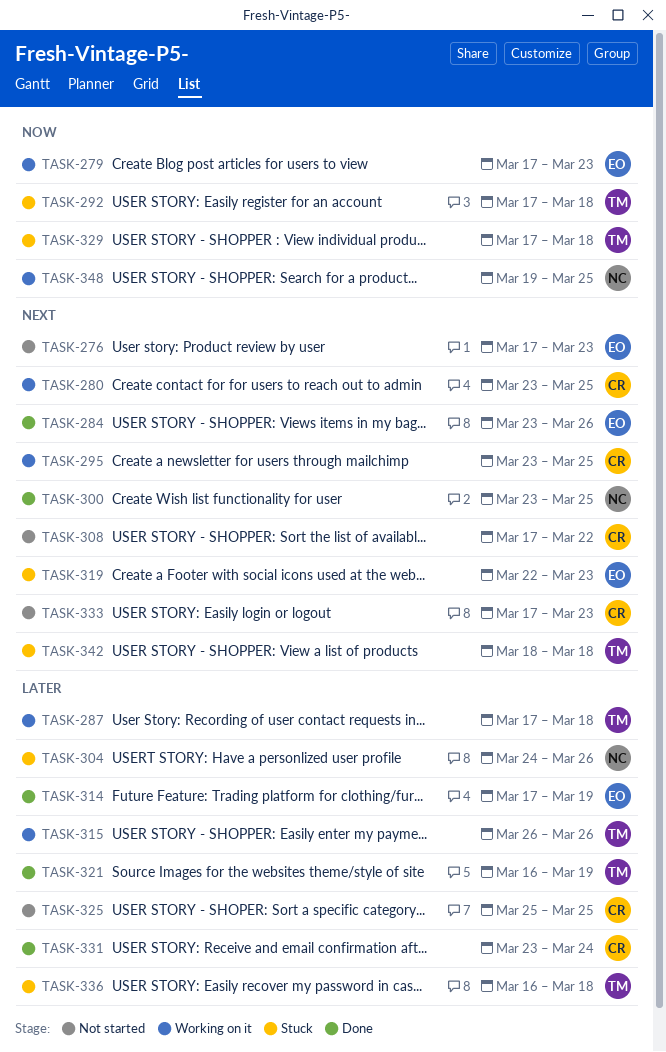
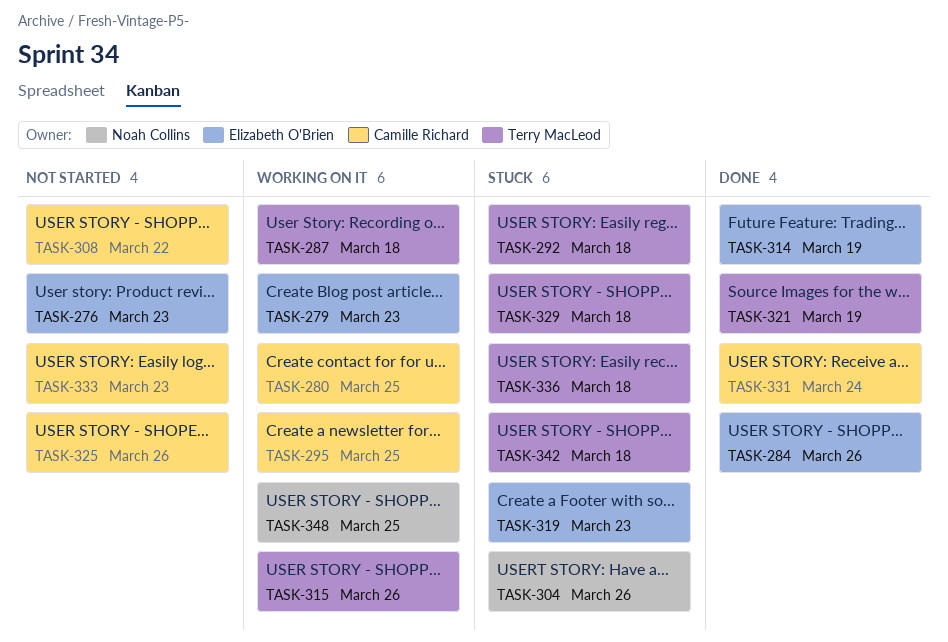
TASK-300: present -> none
TASK-325, due: Mar 25 -> Mar 26

